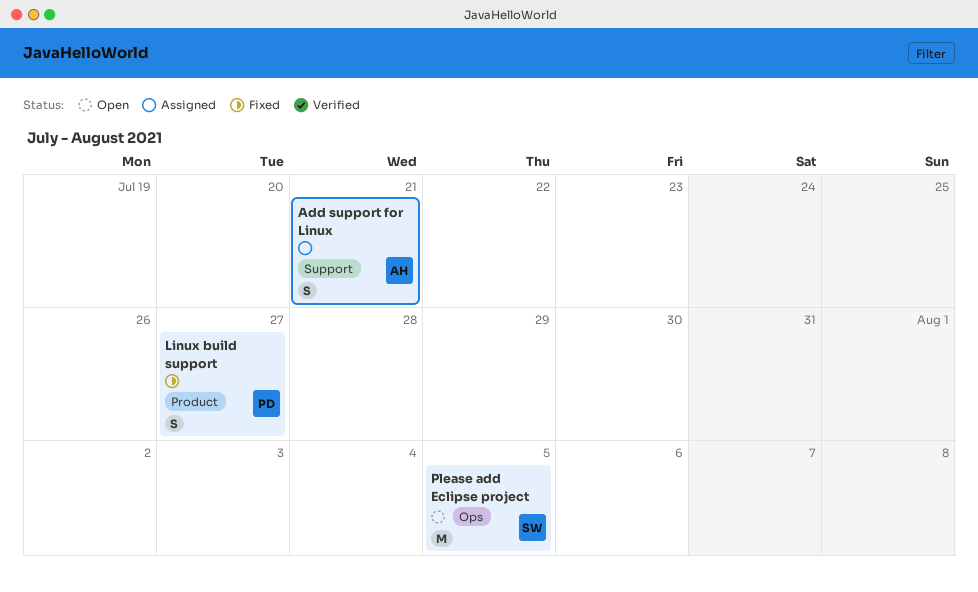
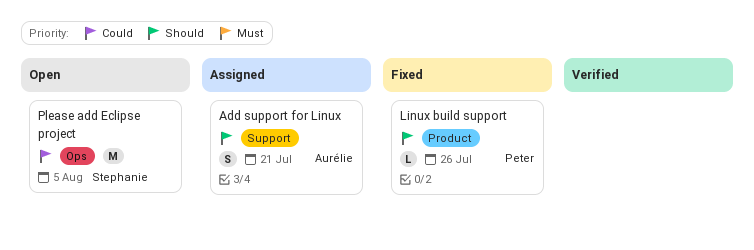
Linux build support, estimate: S -> L
Linux build support, due: Jul 27 -> Jul 26

